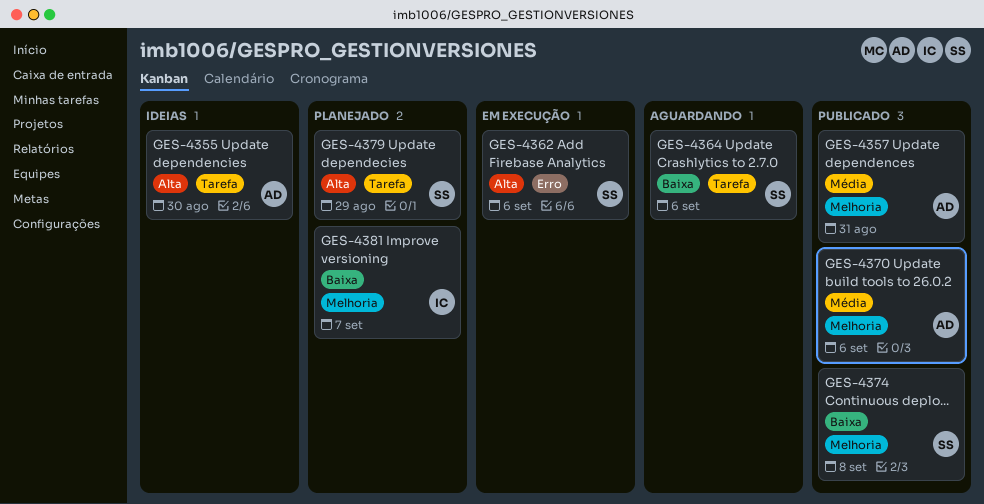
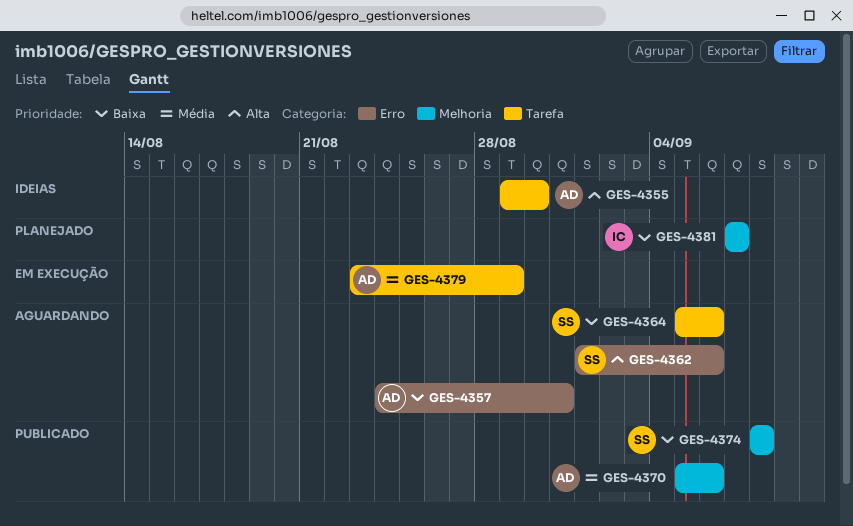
GES-4357, status: Publicado -> Aguardando
GES-4357, priority: Média -> Baixa
GES-4357, label: Melhoria -> Erro
GES-4362, status: Em execução -> Aguardando
GES-4379, status: Planejado -> Em execução
GES-4379, owner: SS -> AD
GES-4379, priority: Alta -> Média

